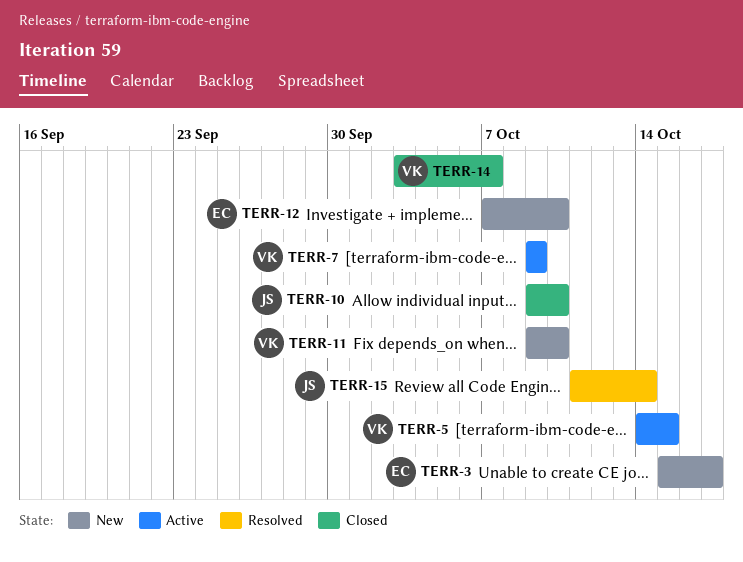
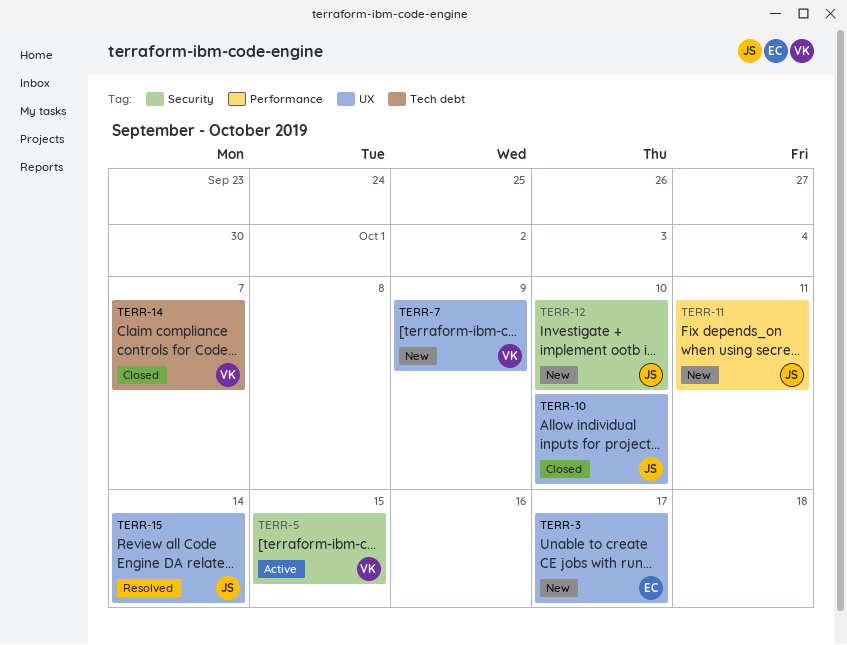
TERR-7, status: Active -> New
TERR-11, owner: VK -> JS
TERR-11, due: Oct 10 -> Oct 11
TERR-12, owner: EC -> JS

